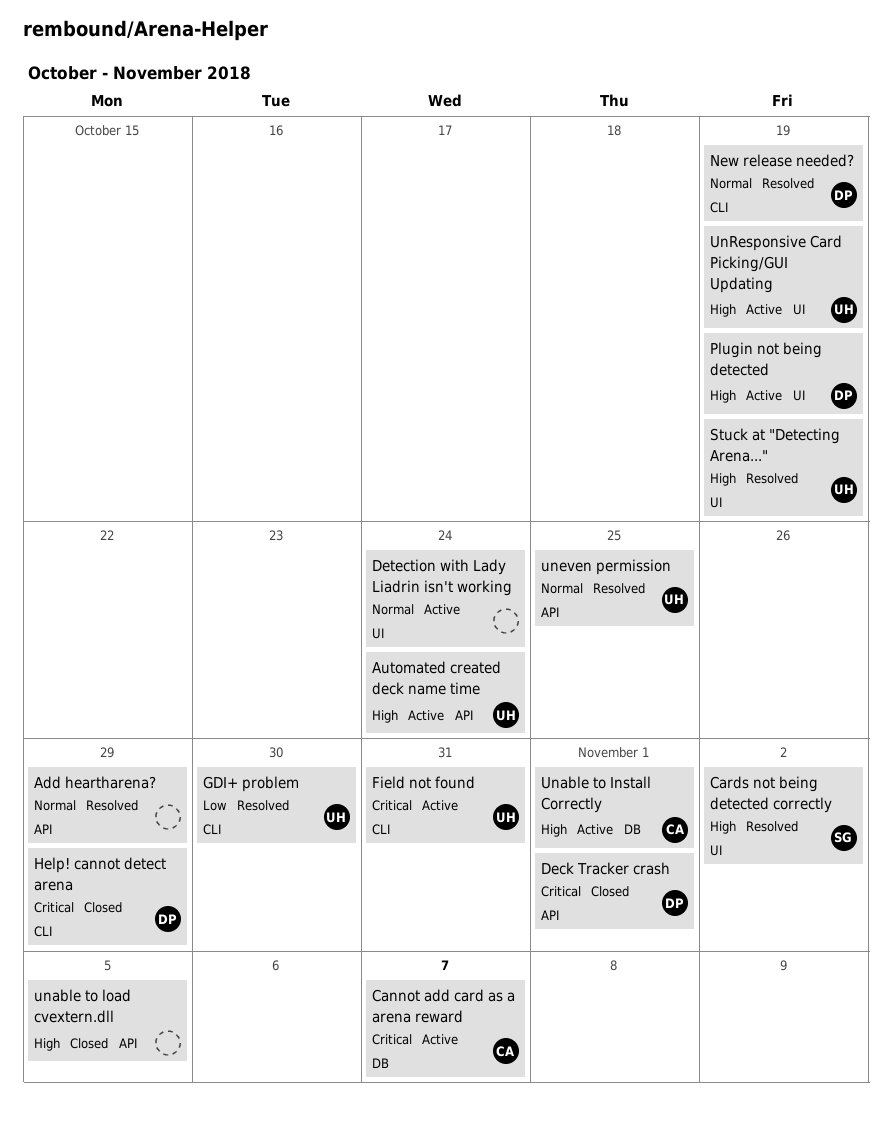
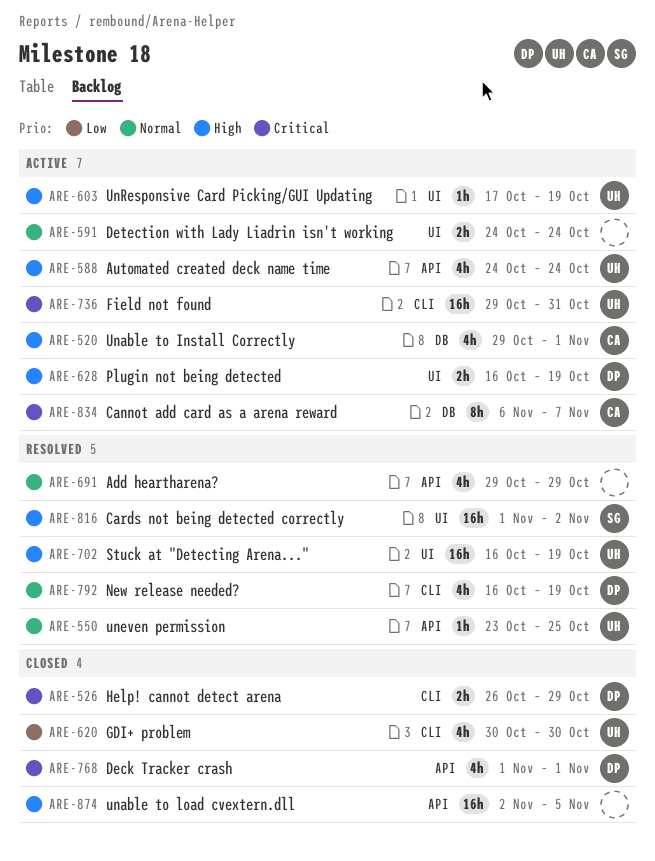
GDI+ problem, status: Resolved -> Closed

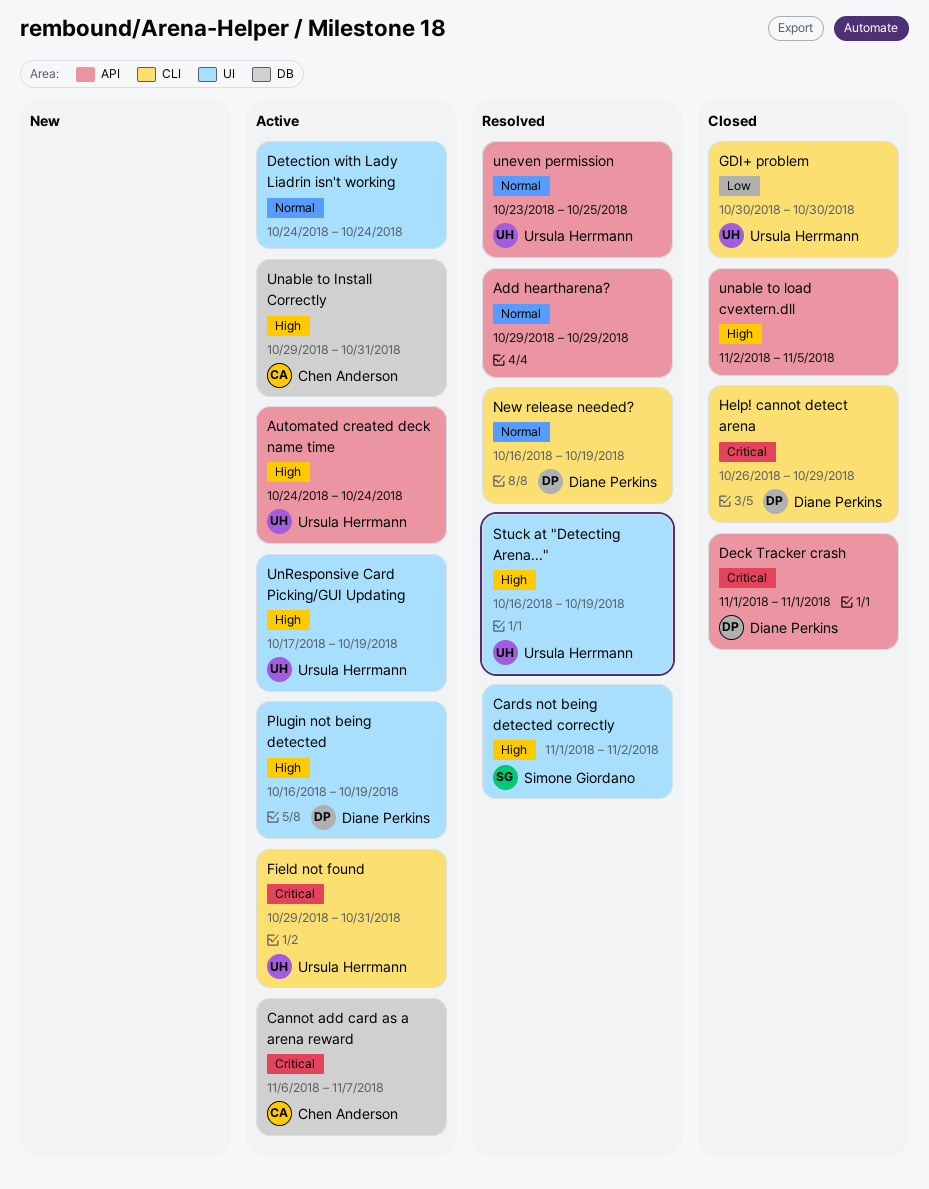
Unable to Install Correctly, due: Nov 1 -> Oct 31

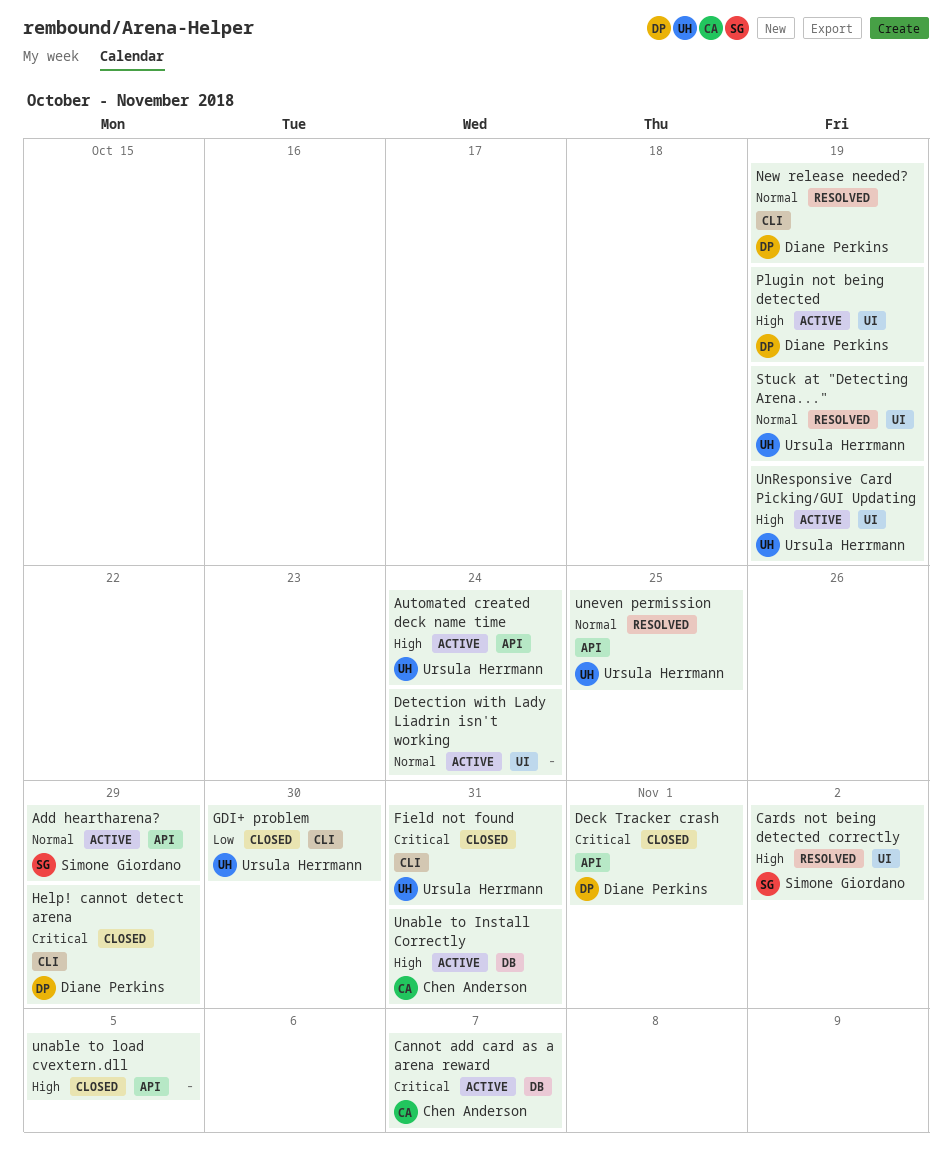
Add heartharena?, status: Resolved -> Active
Add heartharena?, owner: none -> Simone Giordano
Field not found, status: Active -> Closed
Stuck at "Detecting Arena...", priority: High -> Normal

